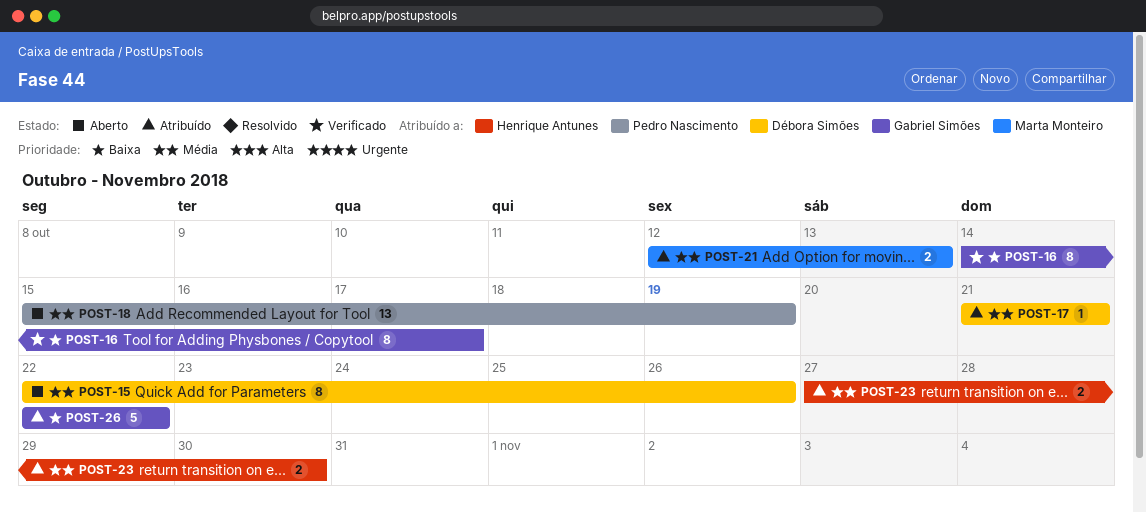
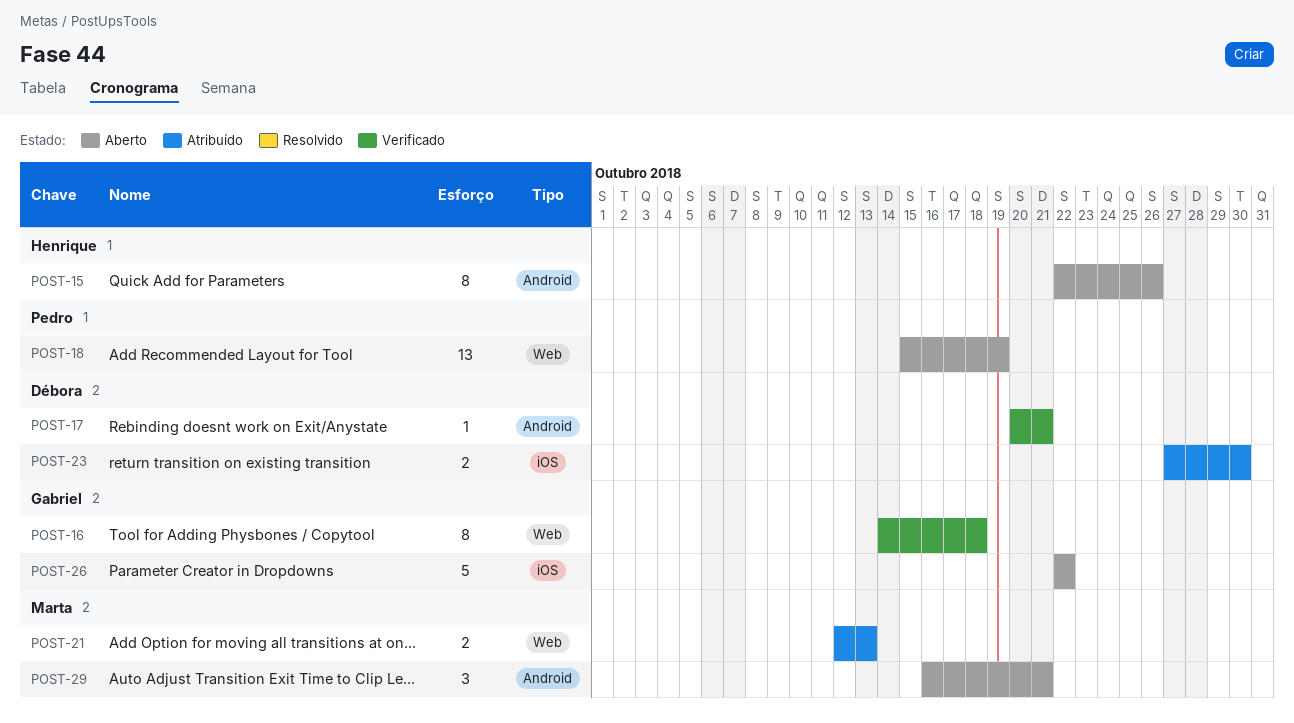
POST-15, owner: Débora Simões -> Henrique Antunes
POST-16, due: Oct 17 -> Oct 18
POST-17, status: Atribuído -> Verificado
POST-17, start: Oct 21 -> Oct 20
POST-23, owner: Henrique Antunes -> Débora Simões
POST-26, status: Atribuído -> Aberto
POST-29: none -> present

